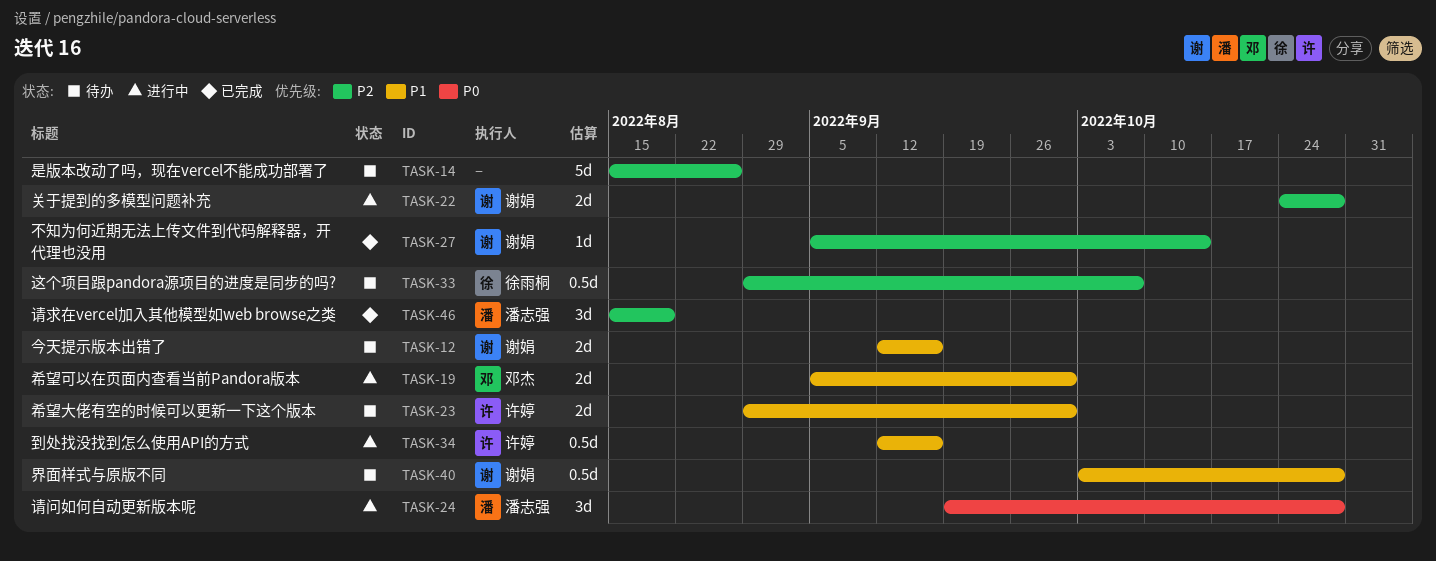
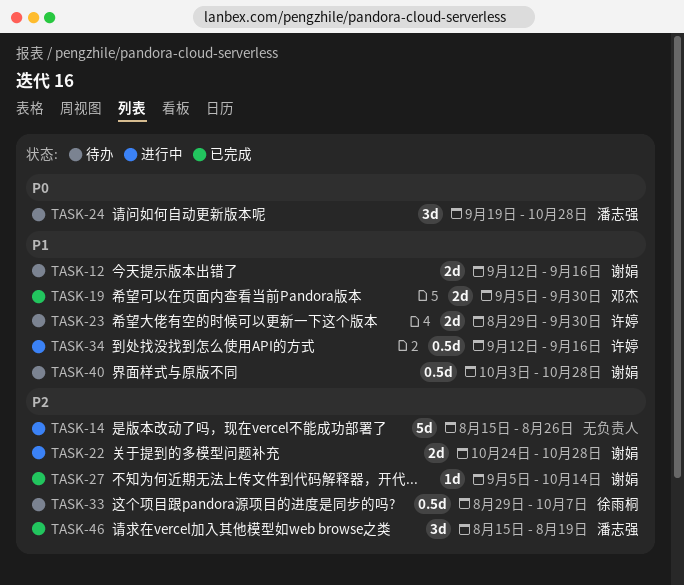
TASK-14, status: 待办 -> 进行中
TASK-19, status: 进行中 -> 已完成
TASK-24, status: 进行中 -> 待办

